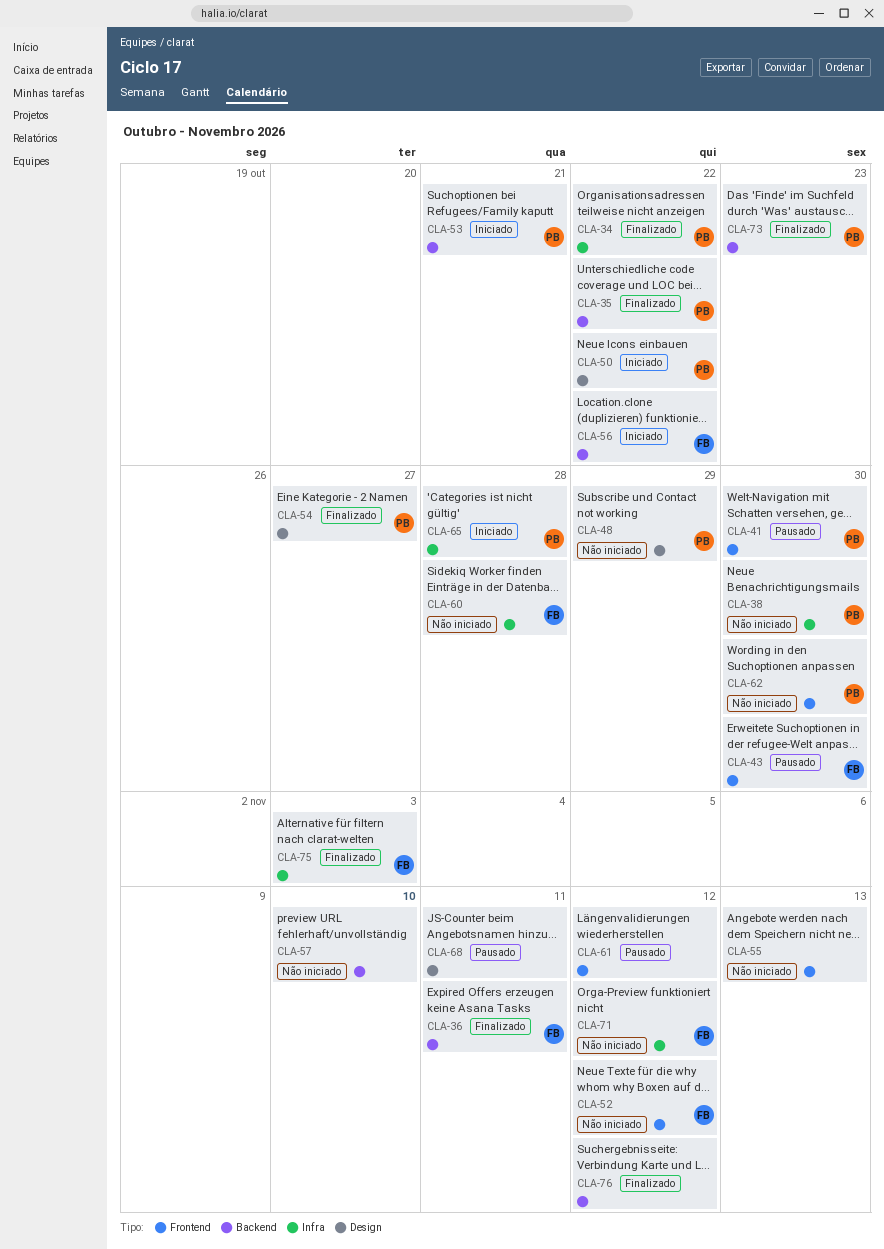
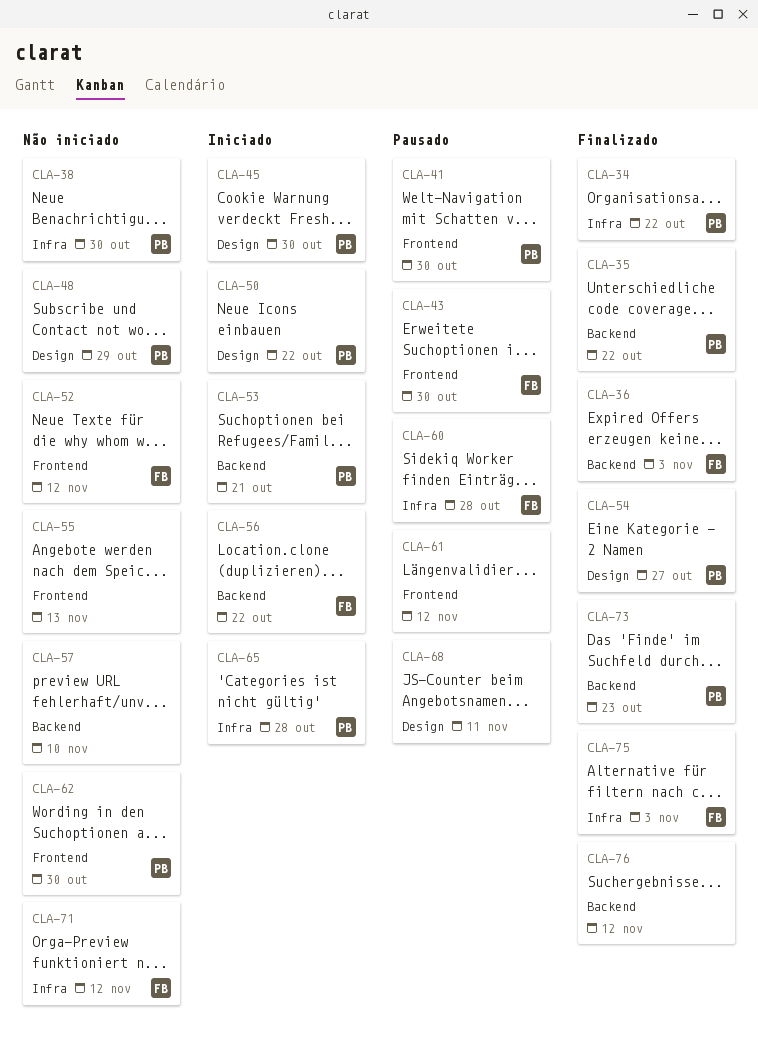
CLA-36, due: Nov 11 -> Nov 3
CLA-45: none -> present
CLA-60, status: Não iniciado -> Pausado

